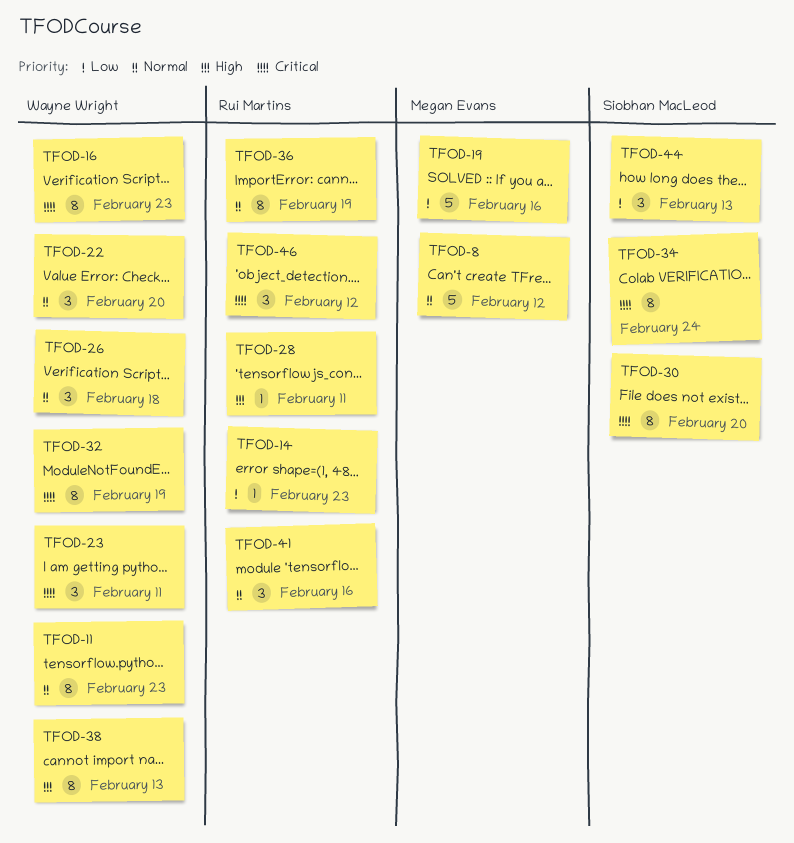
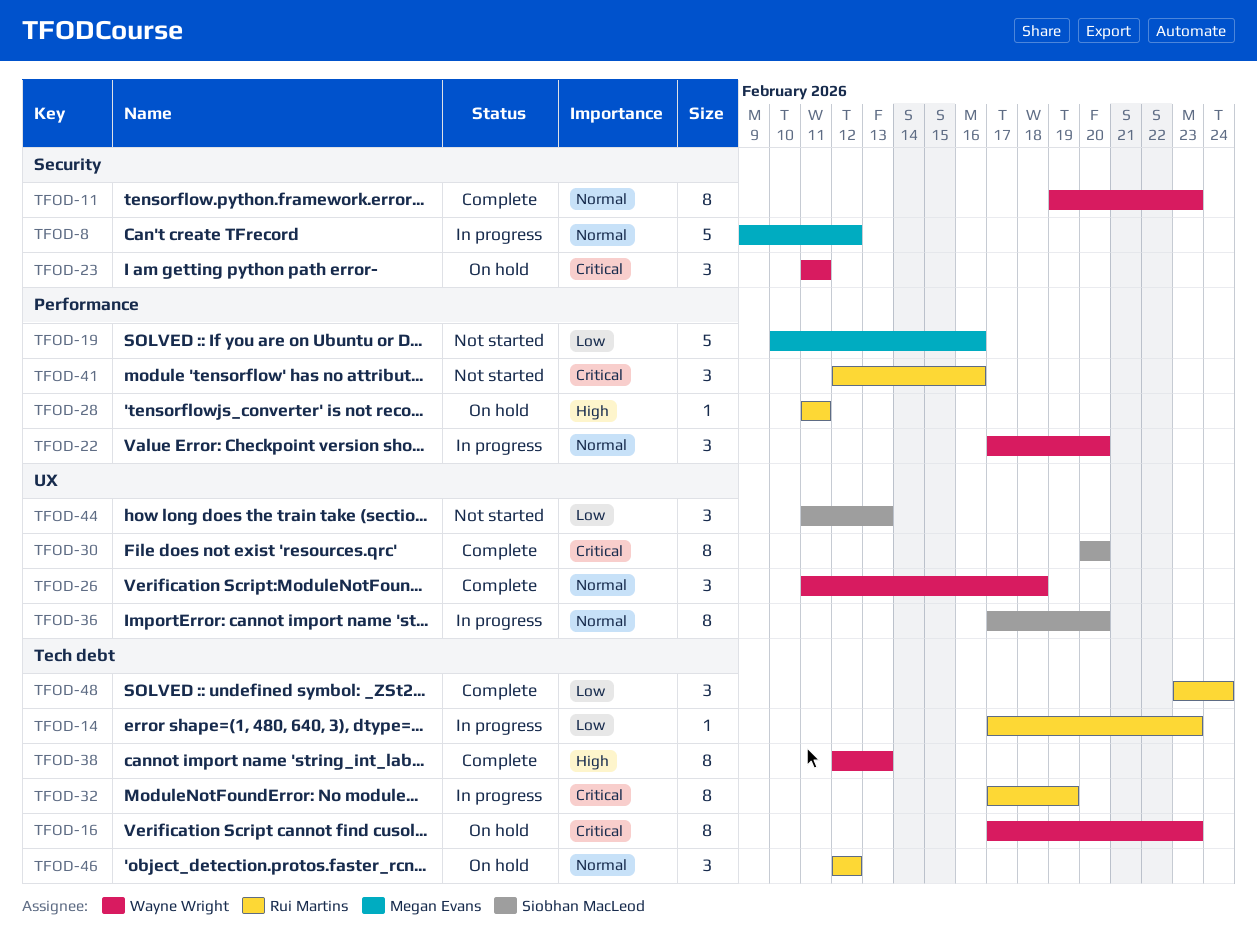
TFOD-32, owner: Wayne Wright -> Rui Martins
TFOD-34: present -> none
TFOD-36, owner: Rui Martins -> Siobhan MacLeod
TFOD-36, due: Feb 19 -> Feb 20
TFOD-41, priority: Normal -> Critical
TFOD-46, priority: Critical -> Normal
TFOD-48: none -> present

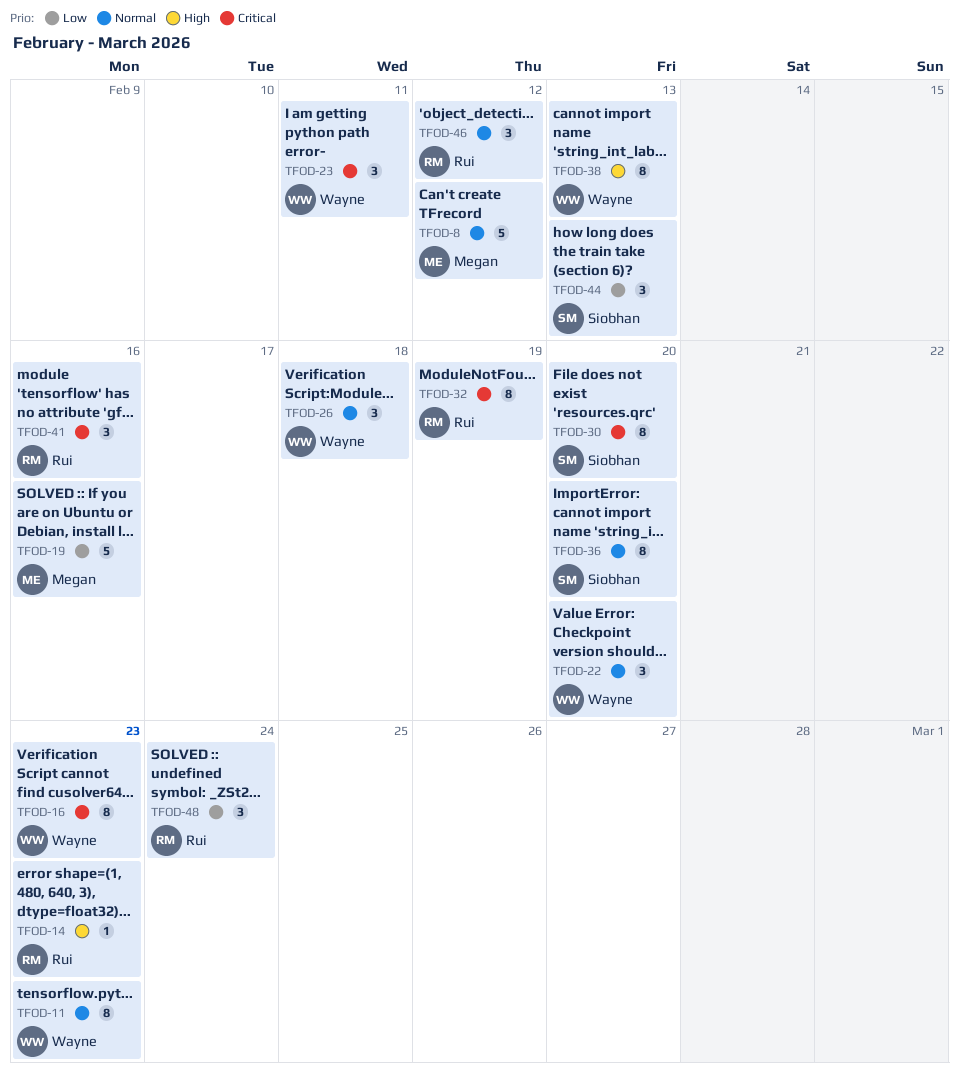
TFOD-14, priority: Low -> High
TFOD-28: present -> none

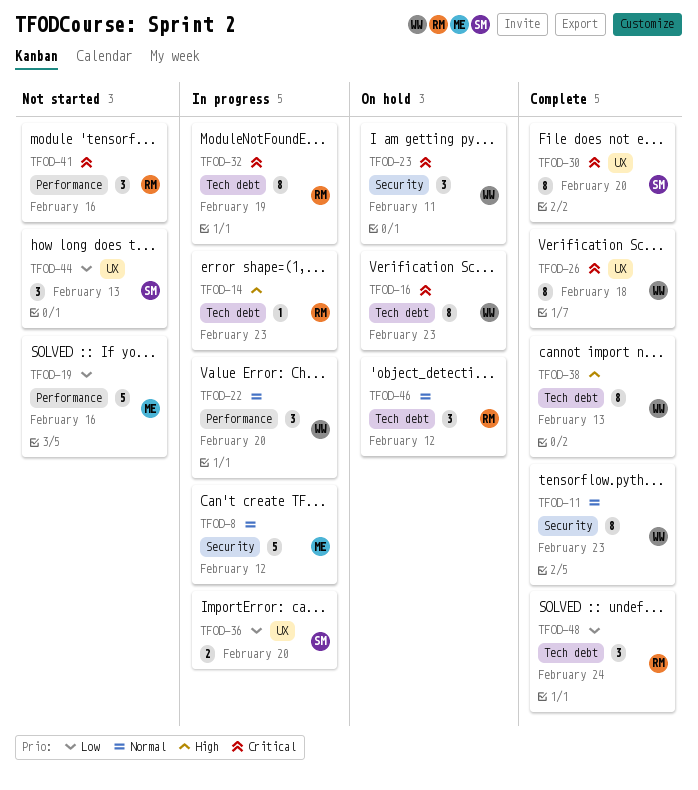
TFOD-26, priority: Normal -> Critical
TFOD-26, estimate: 3 -> 8
TFOD-36, priority: Normal -> Low
TFOD-36, estimate: 8 -> 2

